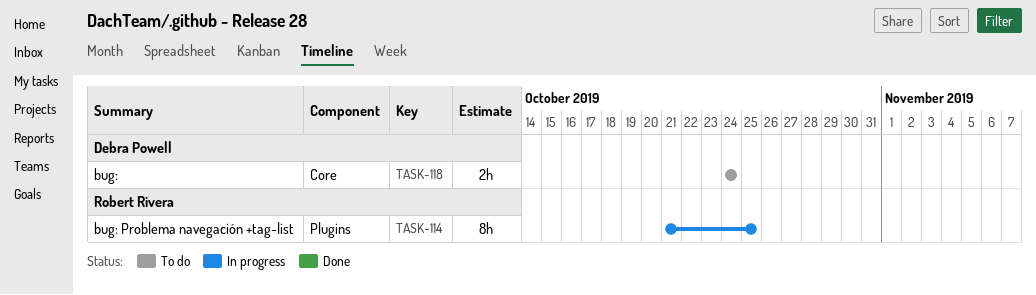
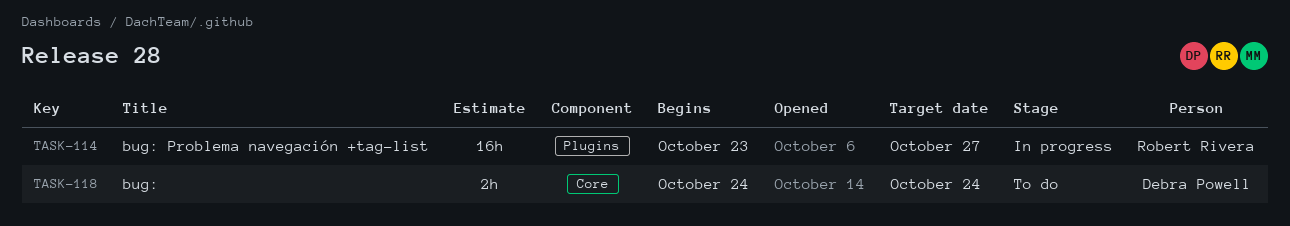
TASK-114, estimate: 8h -> 16h
TASK-114, start: Oct 21 -> Oct 23
TASK-114, due: Oct 25 -> Oct 27

